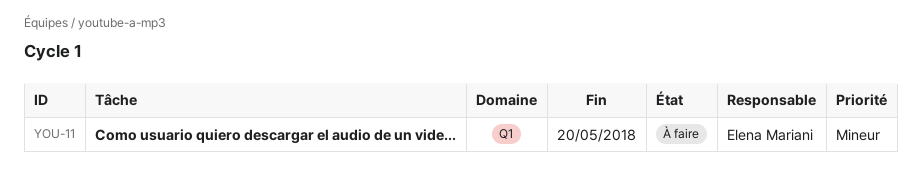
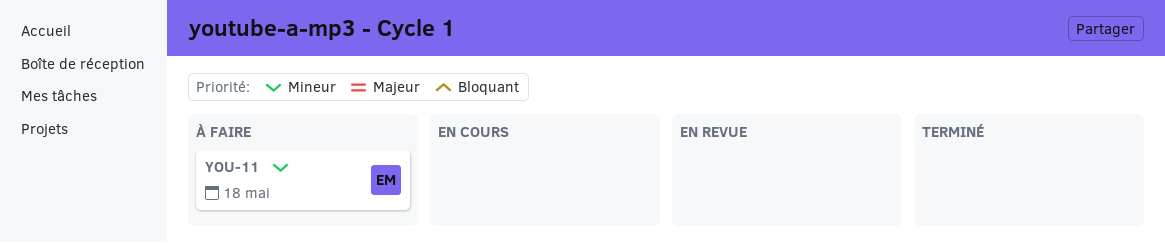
YOU-11, due: May 20 -> May 18

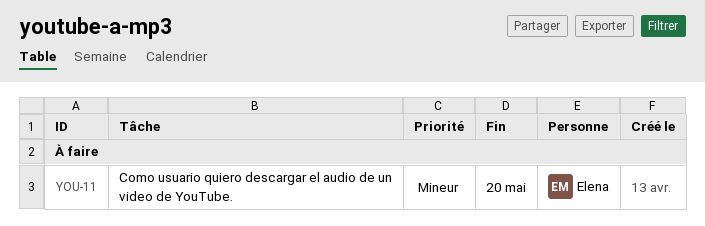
YOU-11, due: May 18 -> May 20

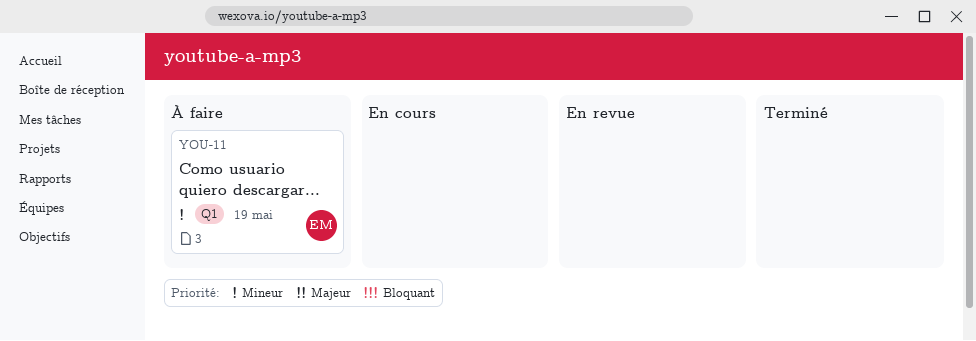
YOU-11, due: May 20 -> May 19

